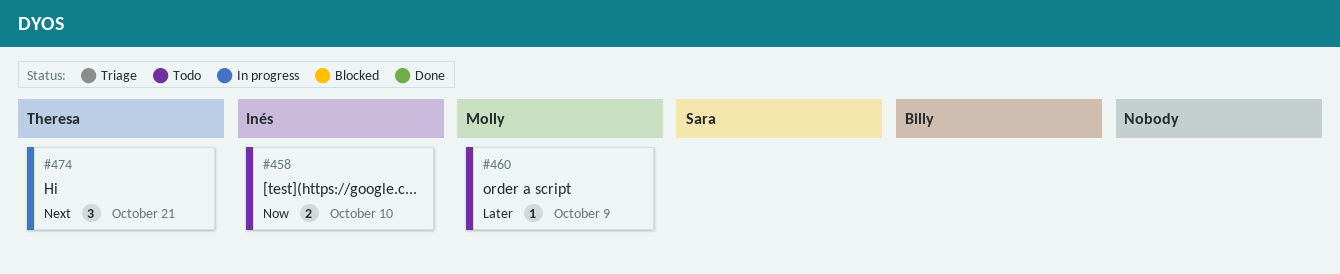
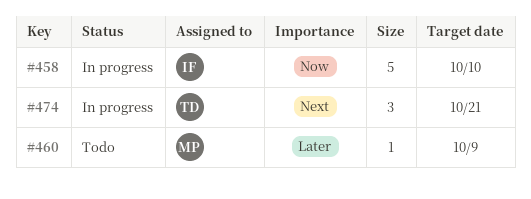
#458, status: Todo -> In progress
#458, estimate: 2 -> 5

